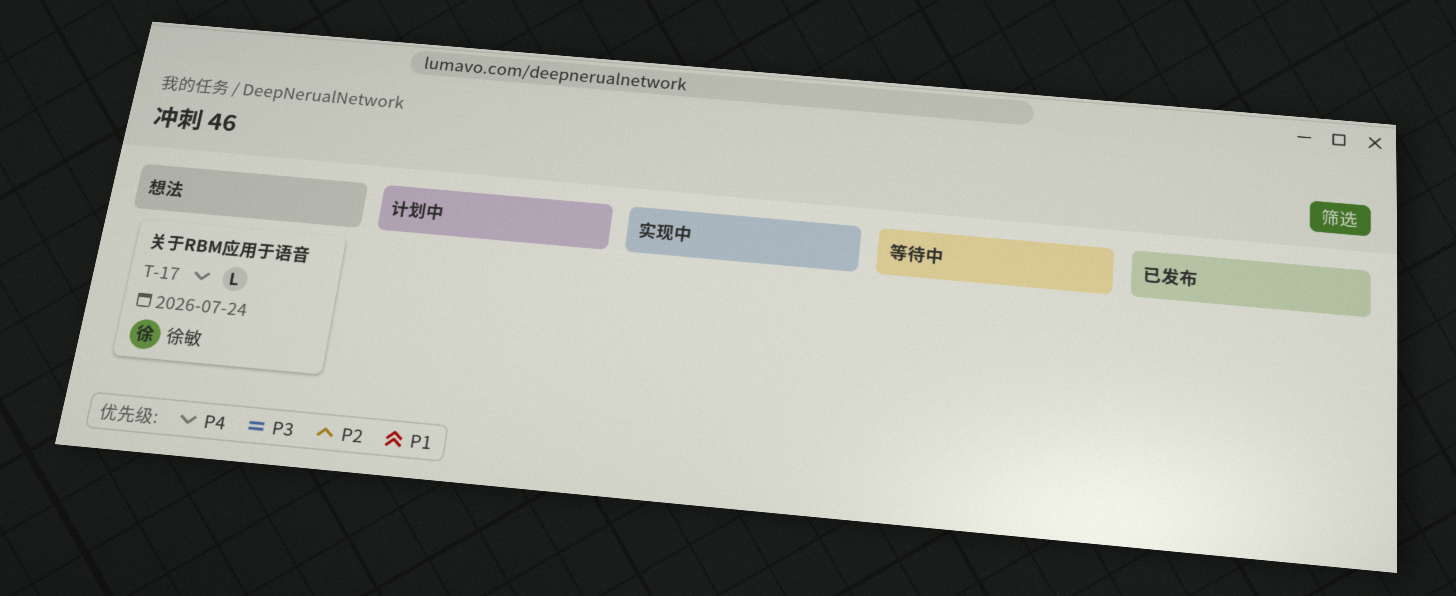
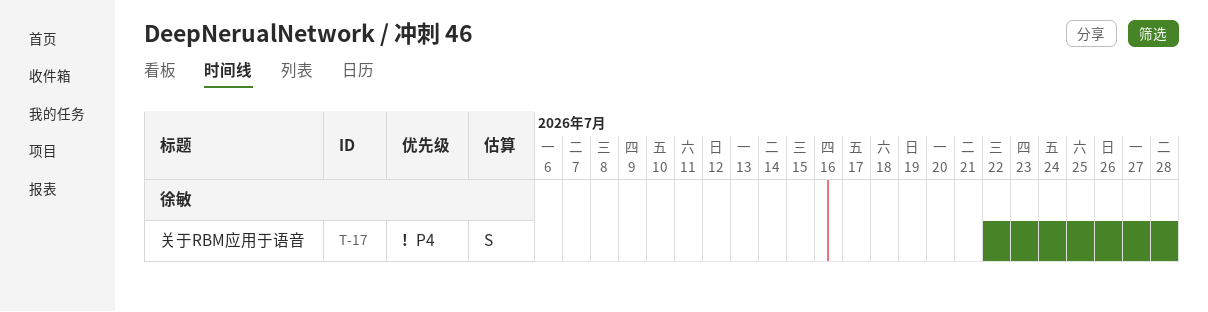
T-17, estimate: L -> S
T-17, due: Jul 24 -> Jul 28

